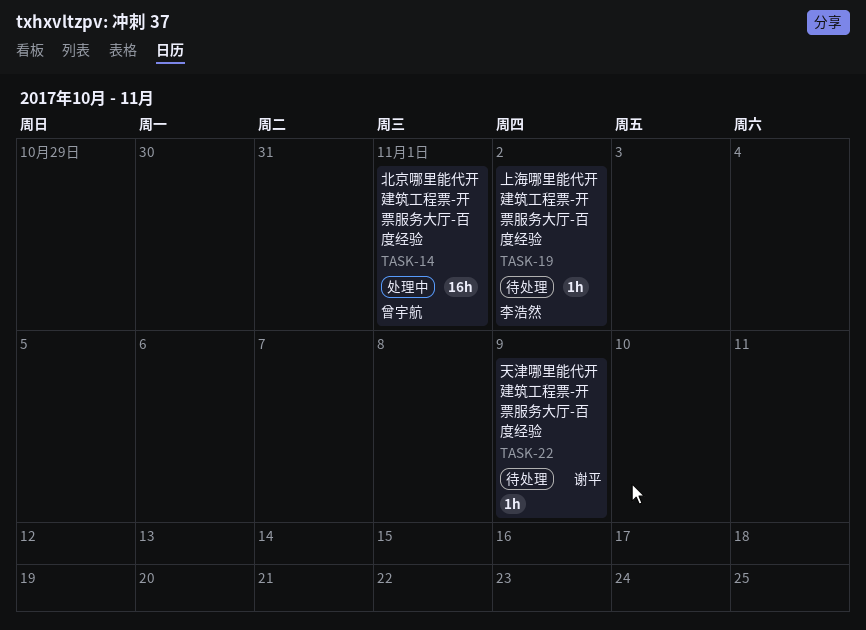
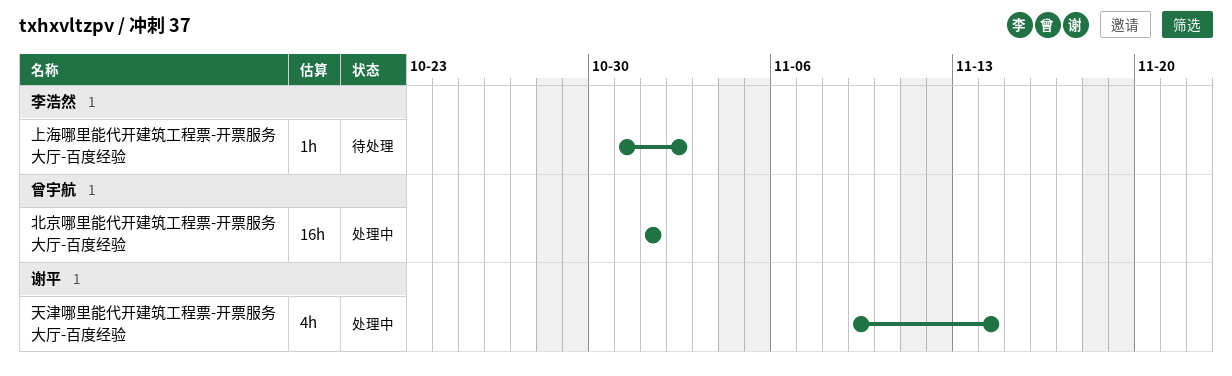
天津哪里能代开建筑工程票-开票服务大厅-百度经验, status: 待处理 -> 处理中
天津哪里能代开建筑工程票-开票服务大厅-百度经验, estimate: 1h -> 4h
天津哪里能代开建筑工程票-开票服务大厅-百度经验, due: Nov 9 -> Nov 14

